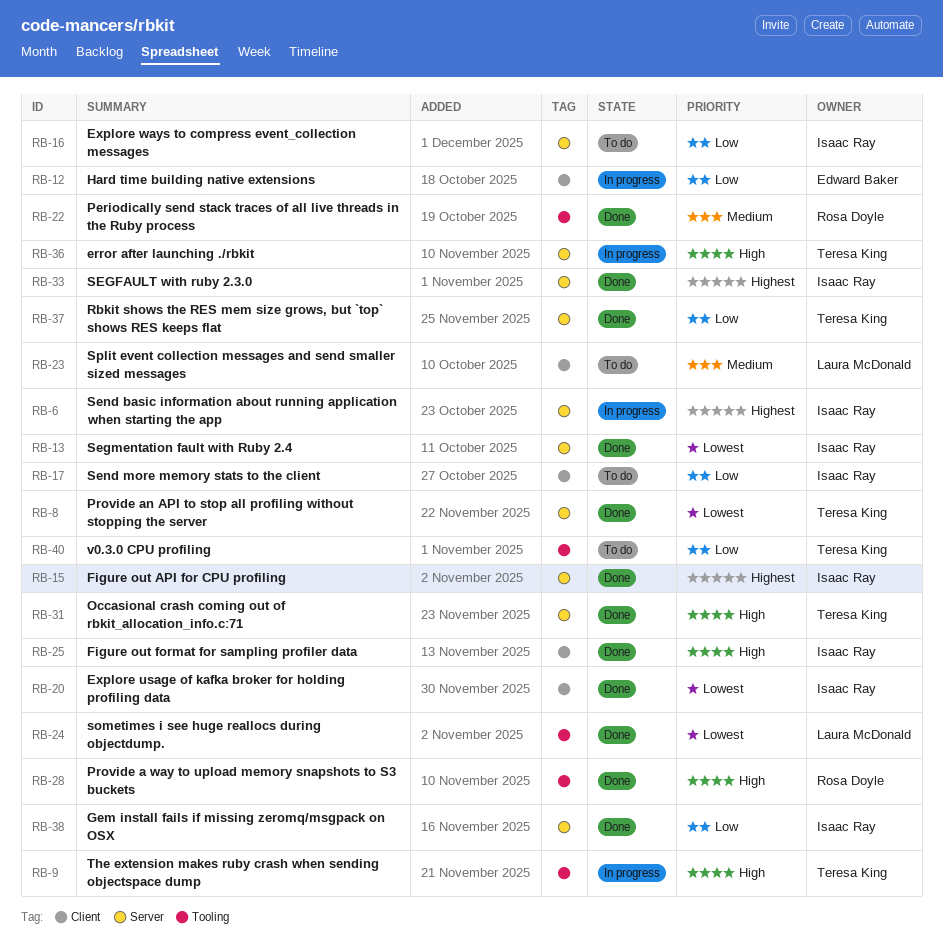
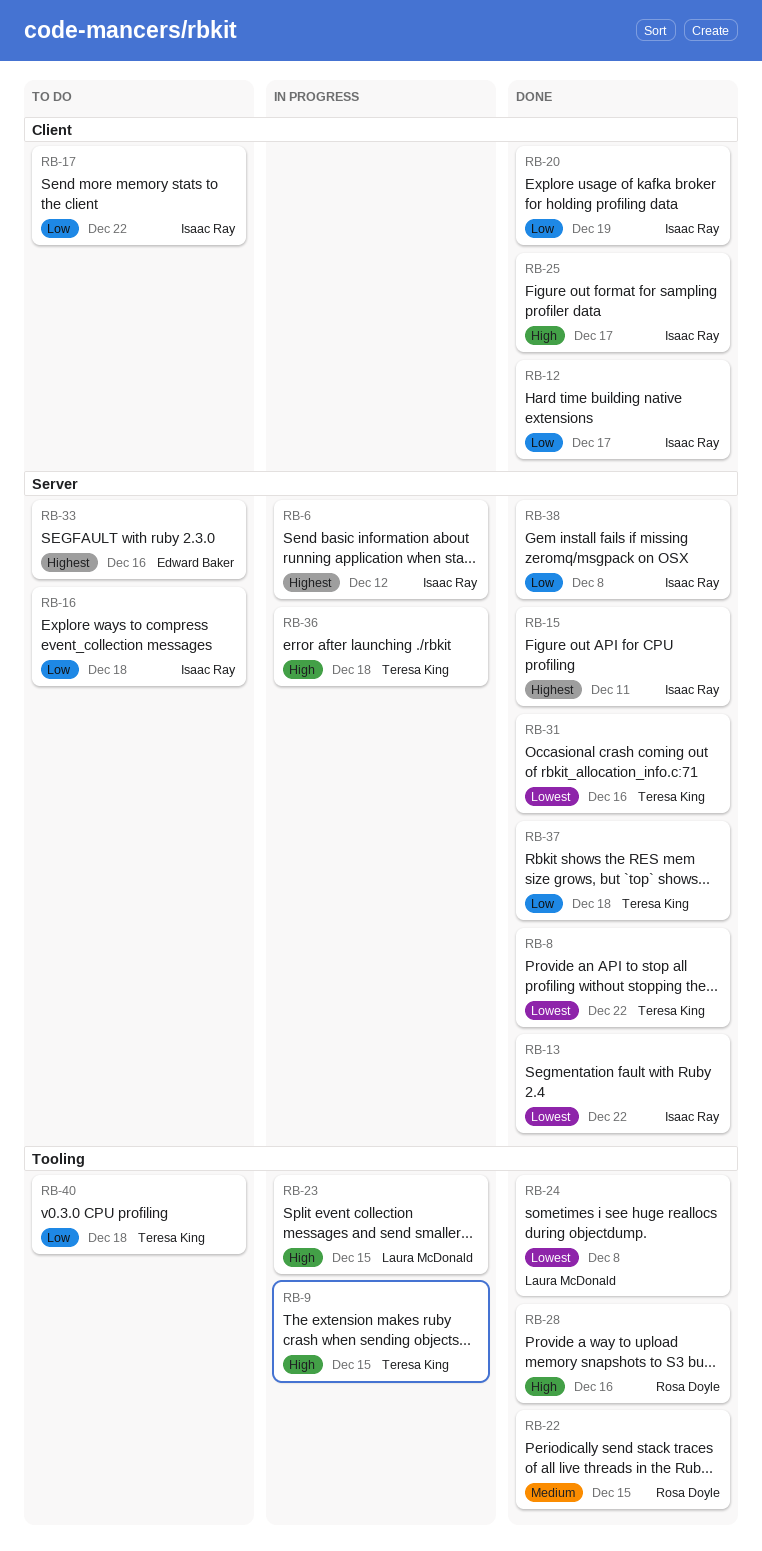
RB-12, status: In progress -> Done
RB-12, owner: Edward Baker -> Isaac Ray
RB-20, priority: Lowest -> Low
RB-23, status: To do -> In progress
RB-23, priority: Medium -> High
RB-23, label: Client -> Tooling
RB-31, priority: High -> Lowest
RB-33, status: Done -> To do
RB-33, owner: Isaac Ray -> Edward Baker

